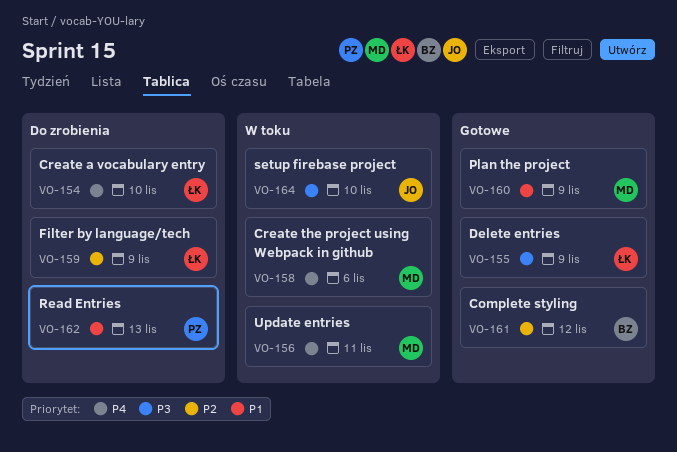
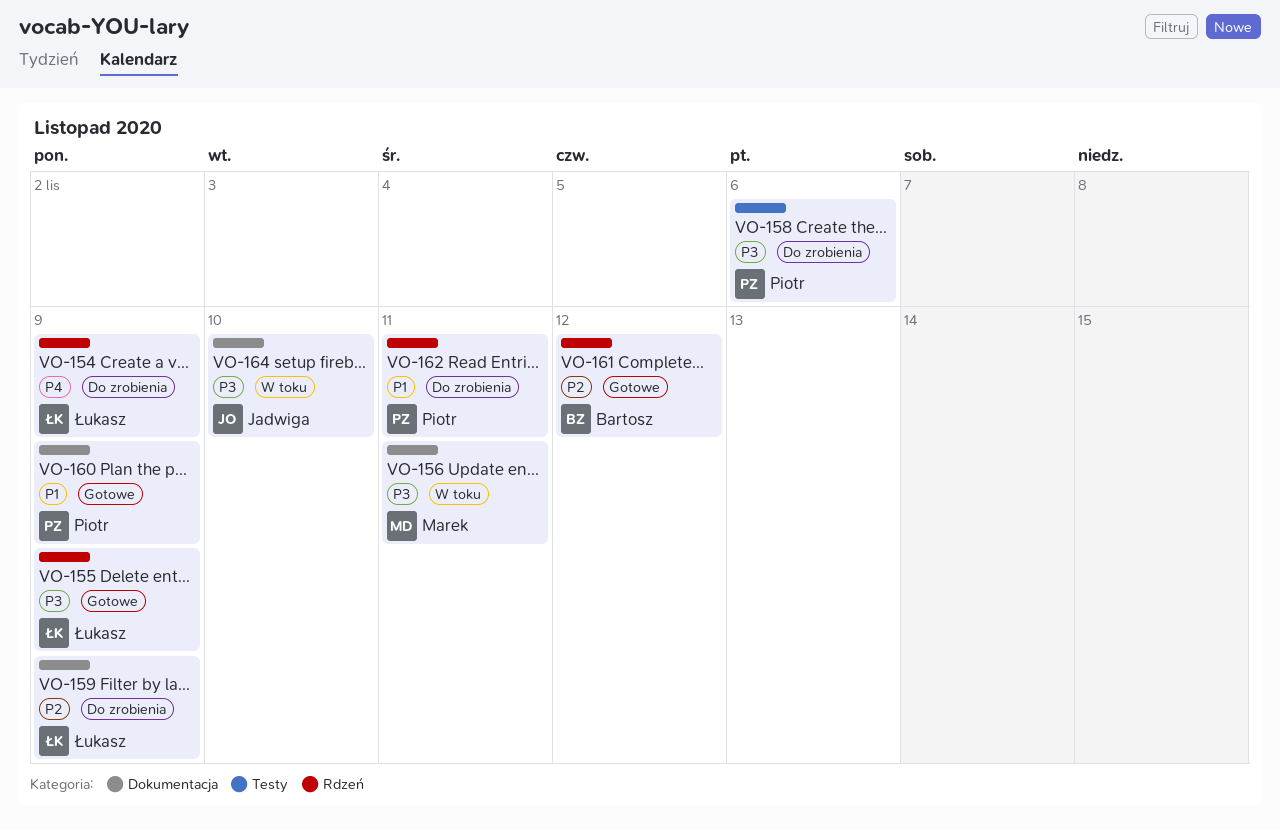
VO-154, due: Nov 10 -> Nov 9
VO-156, priority: P4 -> P3
VO-158, status: W toku -> Do zrobienia
VO-158, owner: Marek -> Piotr
VO-158, priority: P4 -> P3
VO-160, owner: Marek -> Piotr
VO-162, due: Nov 13 -> Nov 11

